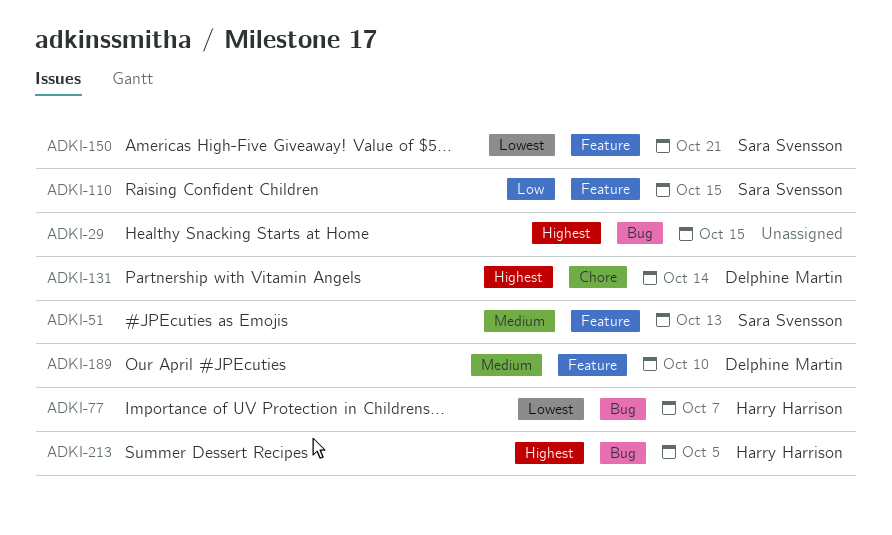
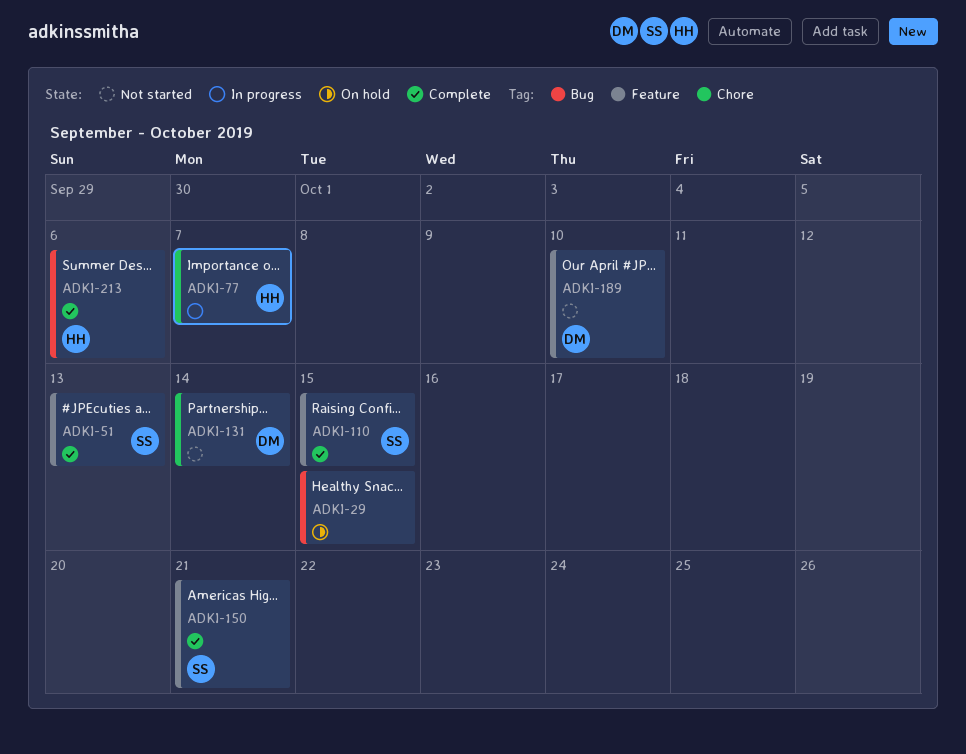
ADKI-77, label: Bug -> Chore
ADKI-213, due: Oct 5 -> Oct 6

